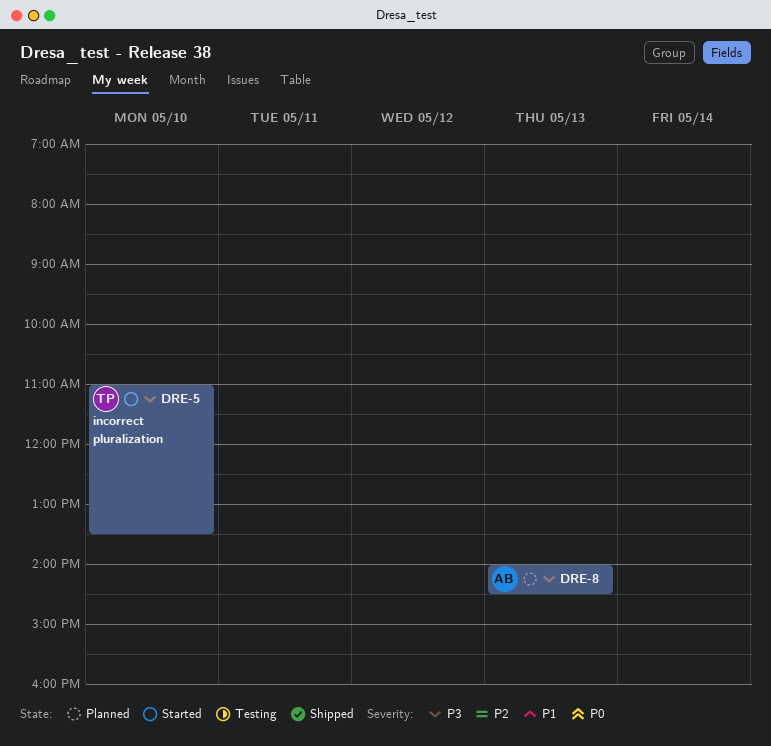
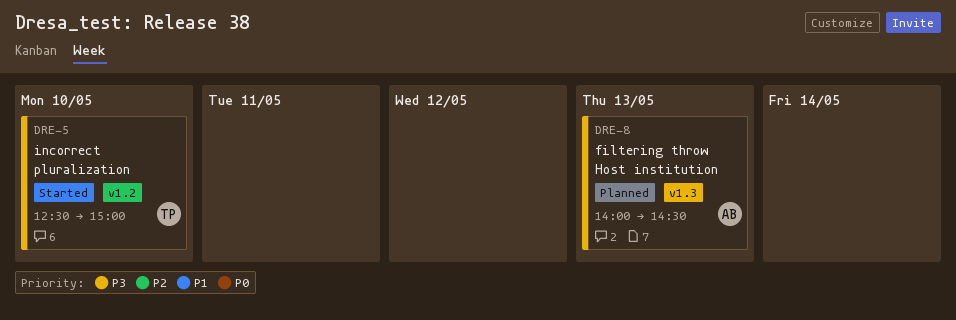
DRE-5, begins: 11:00 -> 12:30
DRE-5, ends: 13:30 -> 15:00

